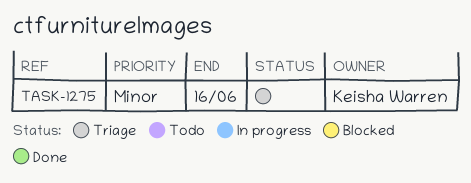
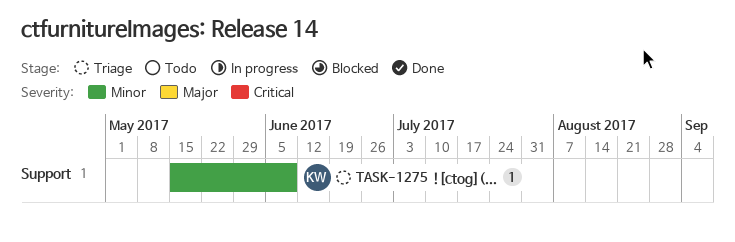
TASK-1275, due: Jun 16 -> Jun 9

